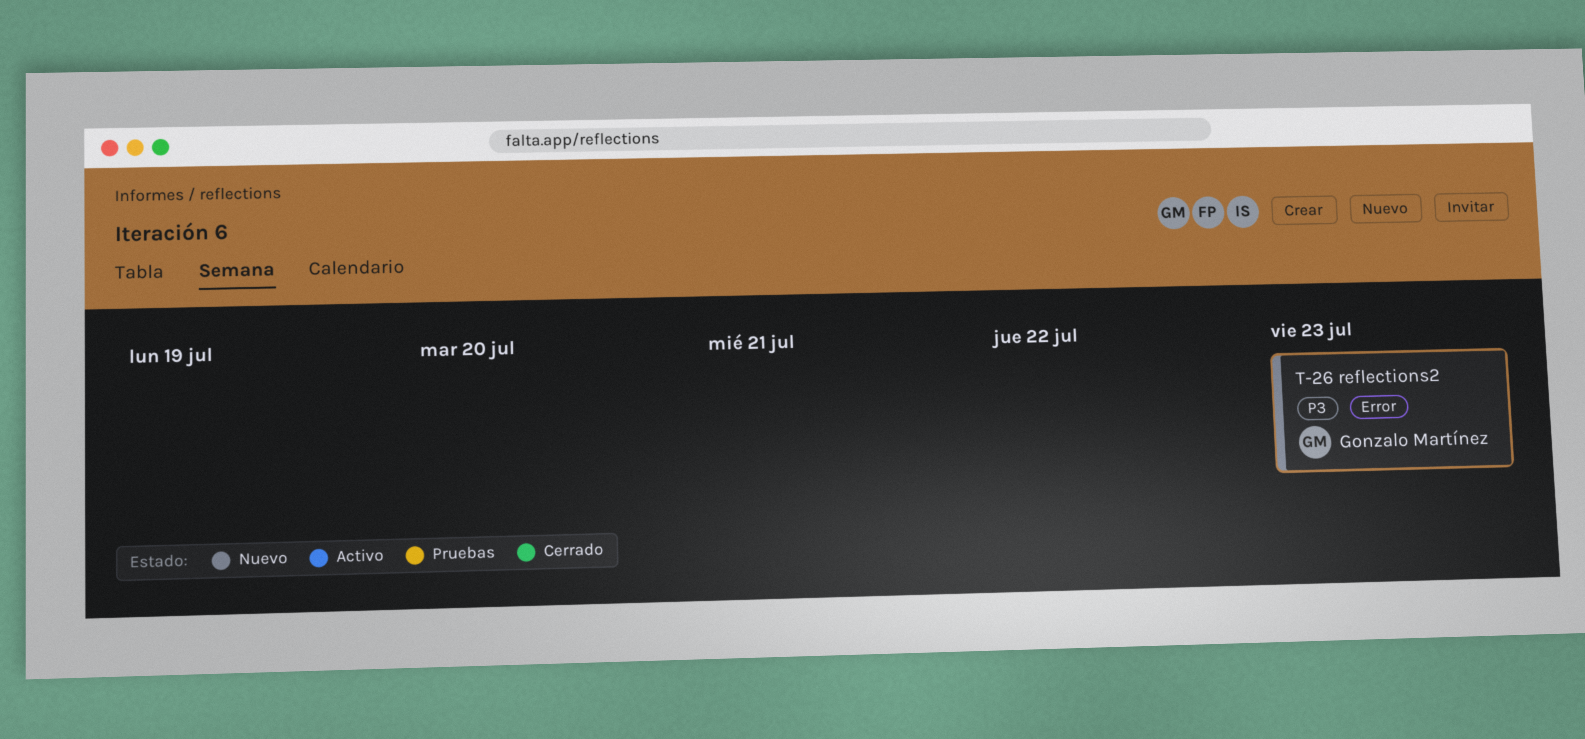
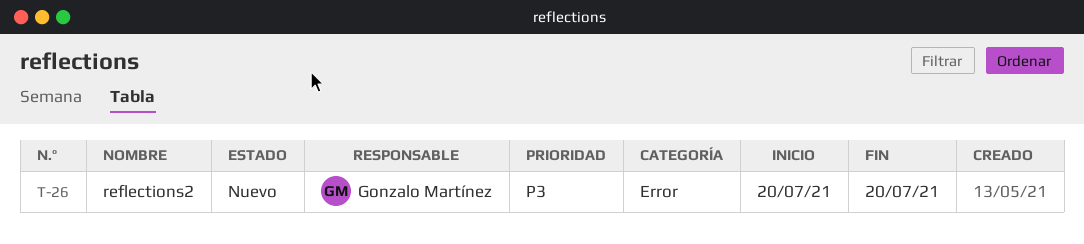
T-26, due: Jul 23 -> Jul 20

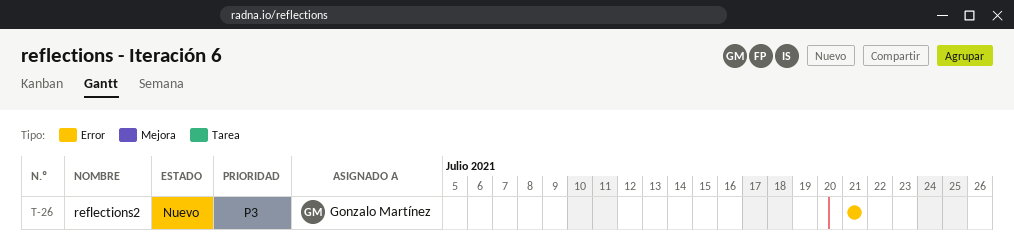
T-26, start: Jul 20 -> Jul 21
T-26, due: Jul 20 -> Jul 21

